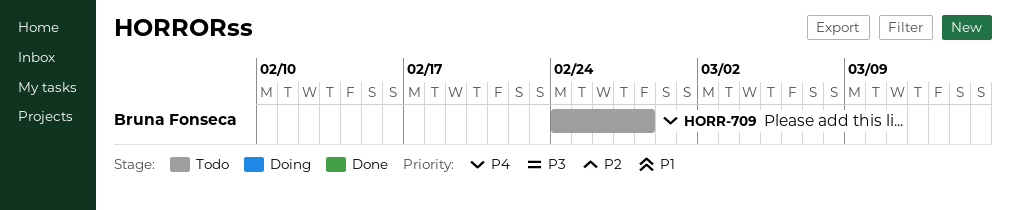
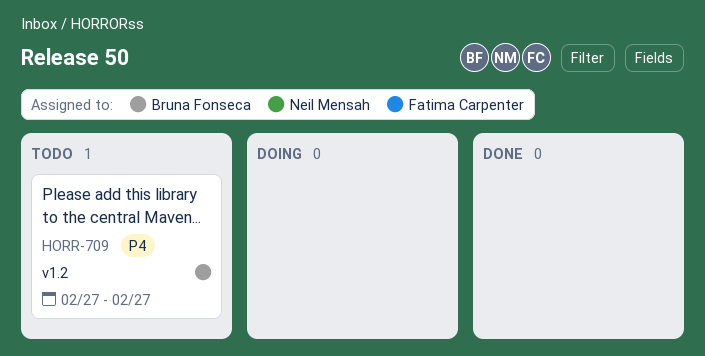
HORR-709, start: Feb 24 -> Feb 27
HORR-709, due: Feb 28 -> Feb 27

